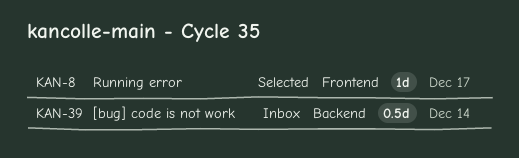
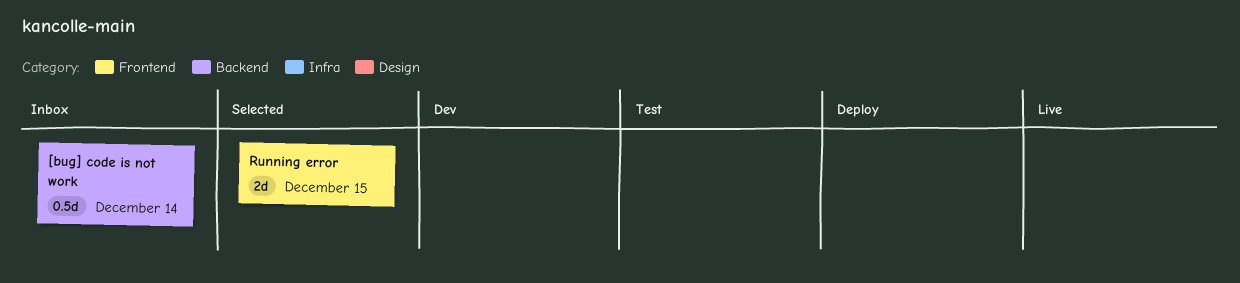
Running error, estimate: 1d -> 2d
Running error, due: Dec 17 -> Dec 15

